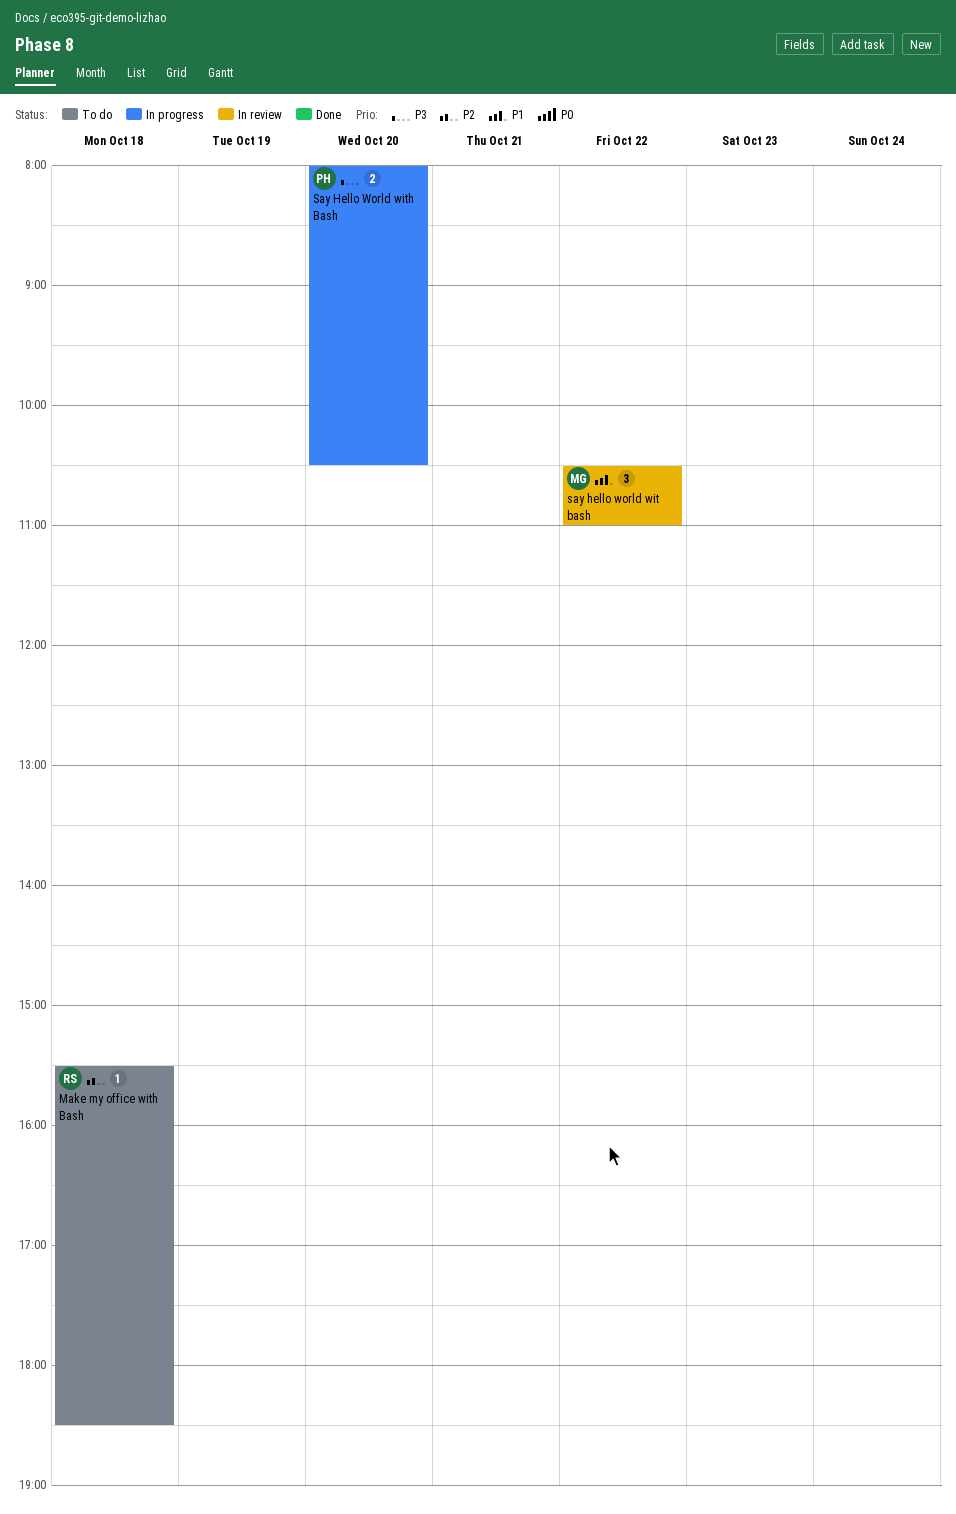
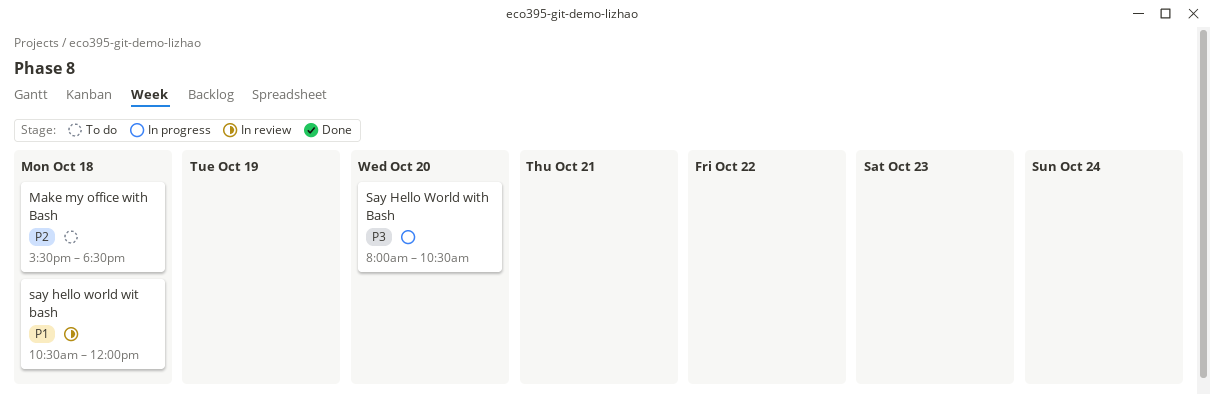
say hello world wit bash, day: Oct 22 -> Oct 18
say hello world wit bash, ends: 11:00 -> 12:00

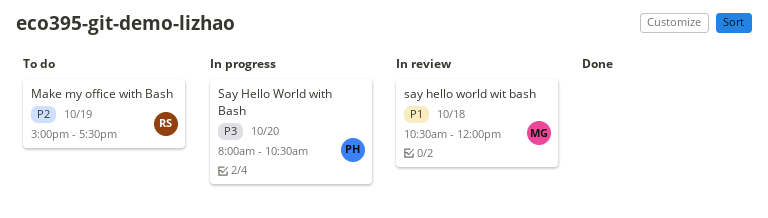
Make my office with Bash, day: Oct 18 -> Oct 19
Make my office with Bash, begins: 15:30 -> 15:00
Make my office with Bash, ends: 18:30 -> 17:30

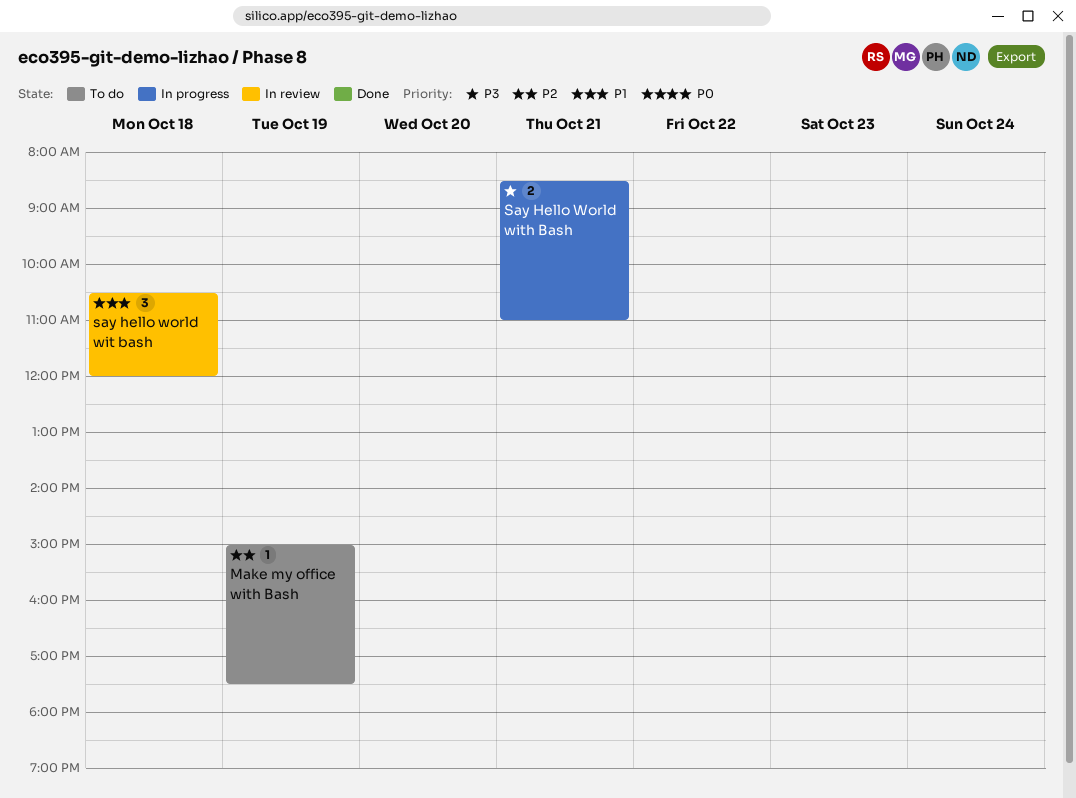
Say Hello World with Bash, day: Oct 20 -> Oct 21
Say Hello World with Bash, begins: 08:00 -> 08:30
Say Hello World with Bash, ends: 10:30 -> 11:00

